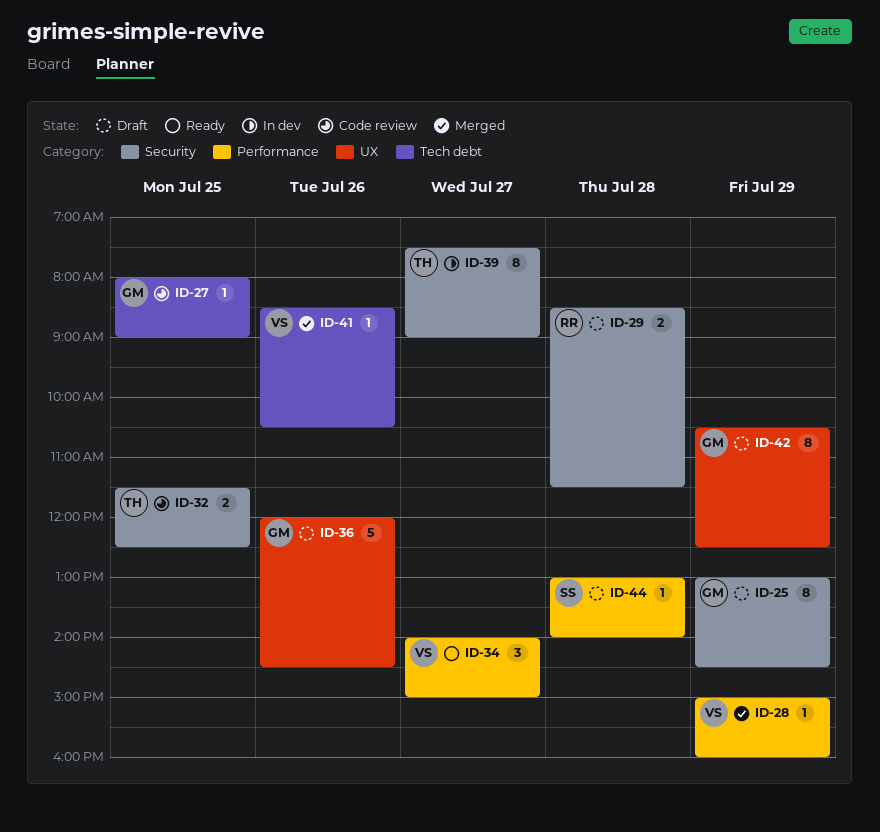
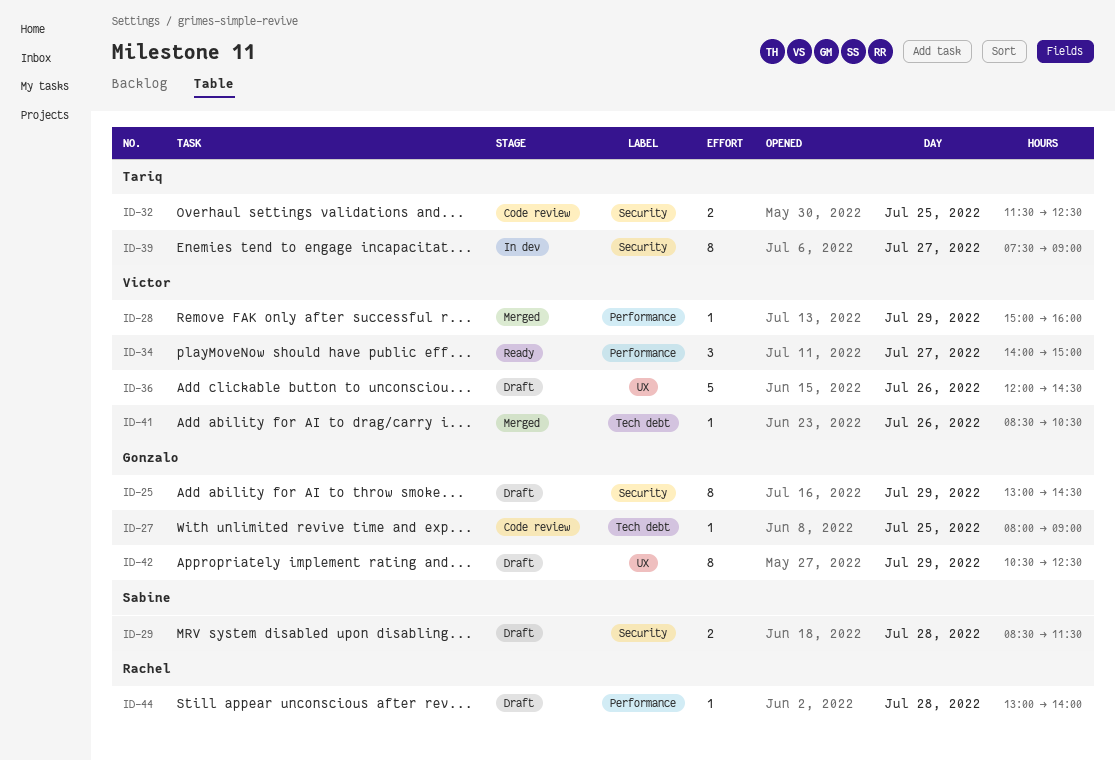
ID-29, owner: Rachel -> Sabine
ID-36, owner: Gonzalo -> Victor
ID-44, owner: Sabine -> Rachel

